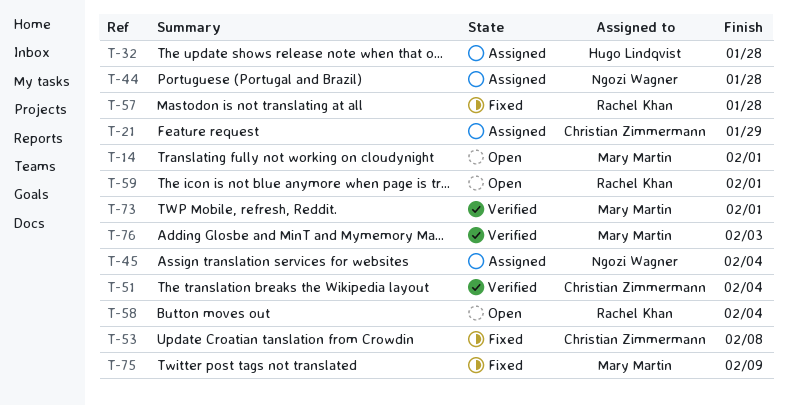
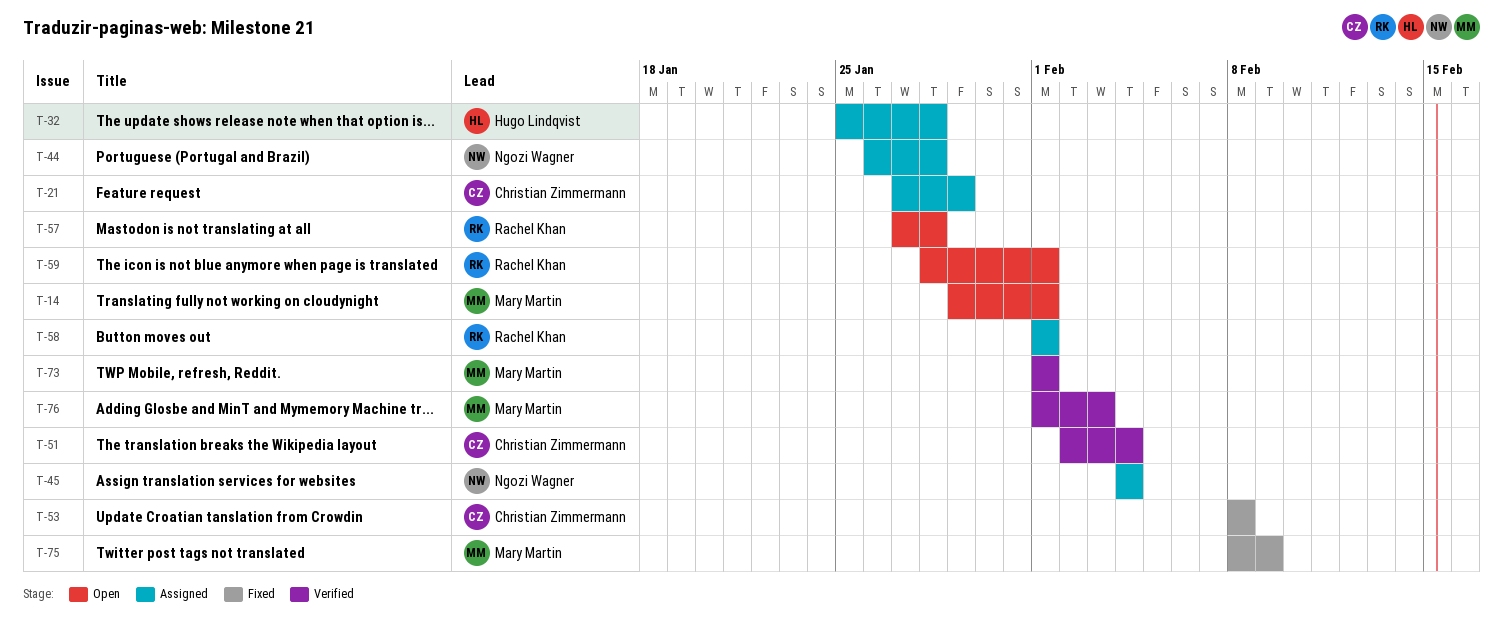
T-57, status: Fixed -> Open
T-58, status: Open -> Assigned
T-58, due: Feb 4 -> Feb 1

